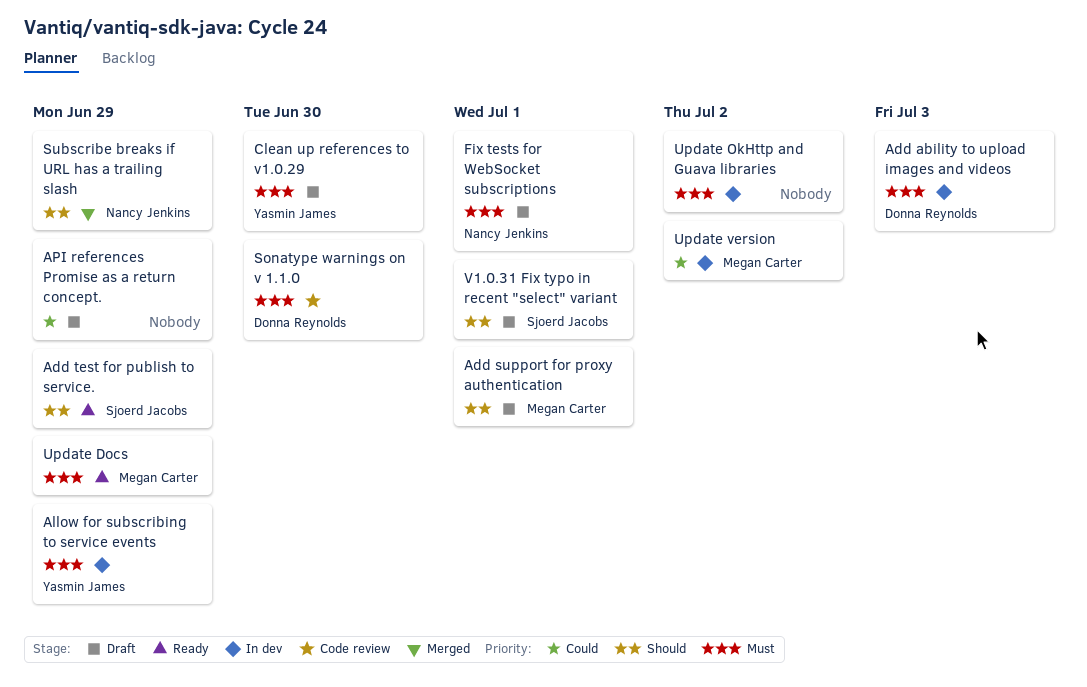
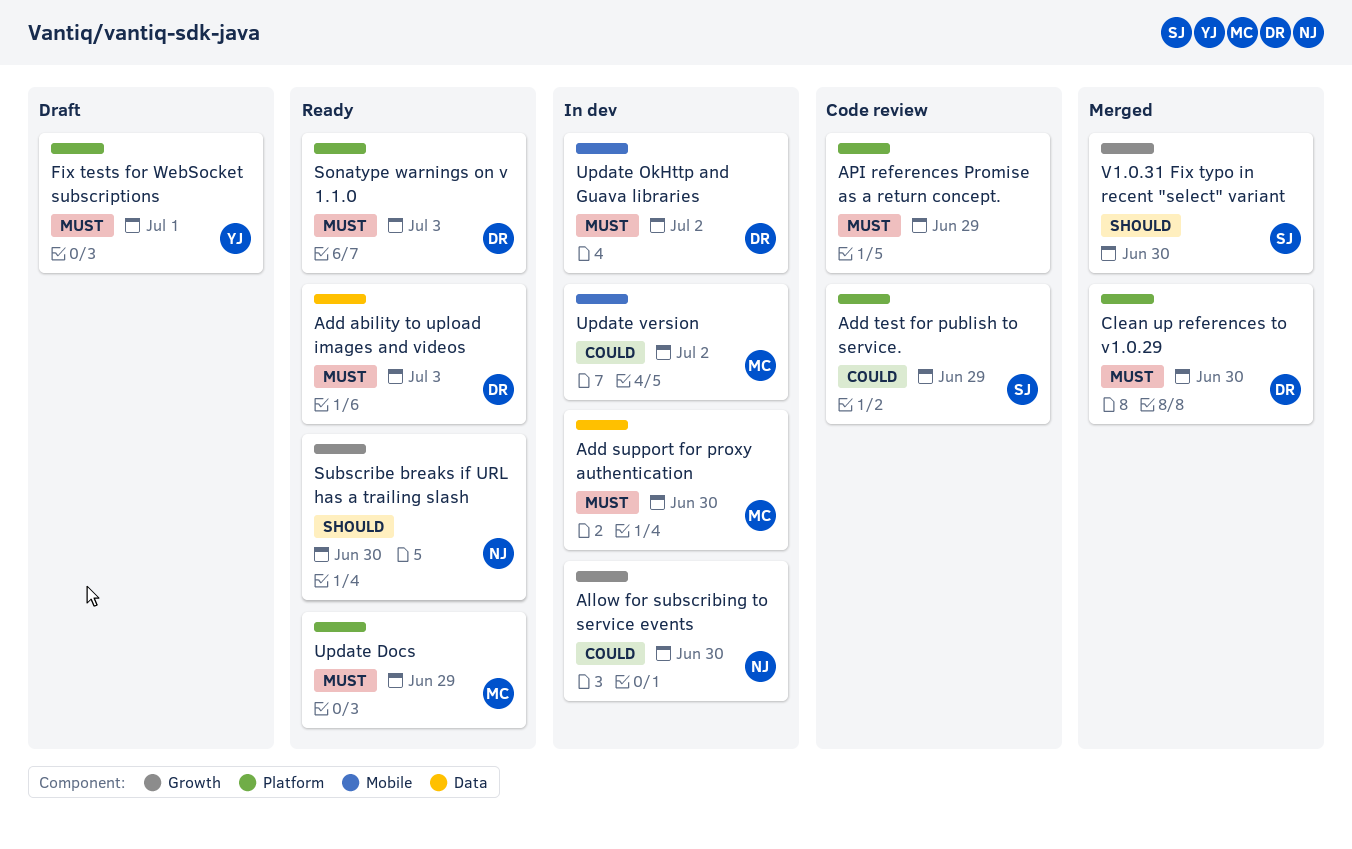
Add ability to upload images and videos, status: In dev -> Ready
Add support for proxy authentication, status: Draft -> In dev
Add support for proxy authentication, priority: Should -> Must
Add support for proxy authentication, due: Jul 1 -> Jun 30
Add test for publish to service., status: Ready -> Code review
Add test for publish to service., priority: Should -> Could
Allow for subscribing to service events, owner: Yasmin James -> Nancy Jenkins
Allow for subscribing to service events, priority: Must -> Could
Allow for subscribing to service events, due: Jun 29 -> Jun 30
API references Promise as a return concept., status: Draft -> Code review
API references Promise as a return concept., priority: Could -> Must
Clean up references to v1.0.29, status: Draft -> Merged
Clean up references to v1.0.29, owner: Yasmin James -> Donna Reynolds
Fix tests for WebSocket subscriptions, owner: Nancy Jenkins -> Yasmin James
Sonatype warnings on v 1.1.0, status: Code review -> Ready
Sonatype warnings on v 1.1.0, due: Jun 30 -> Jul 3
Subscribe breaks if URL has a trailing slash, status: Merged -> Ready
Subscribe breaks if URL has a trailing slash, due: Jun 29 -> Jun 30
Update OkHttp and Guava libraries, owner: none -> Donna Reynolds
V1.0.31 Fix typo in recent "select" variant, status: Draft -> Merged
V1.0.31 Fix typo in recent "select" variant, due: Jul 1 -> Jun 30

